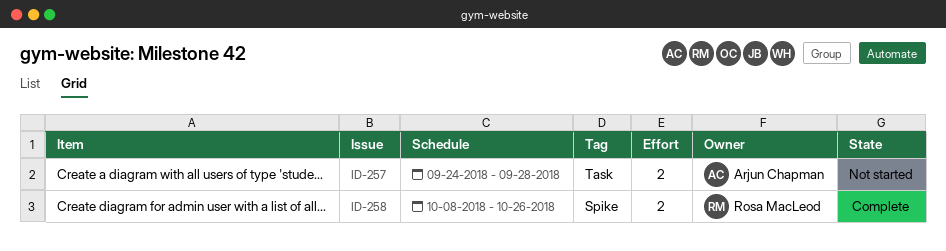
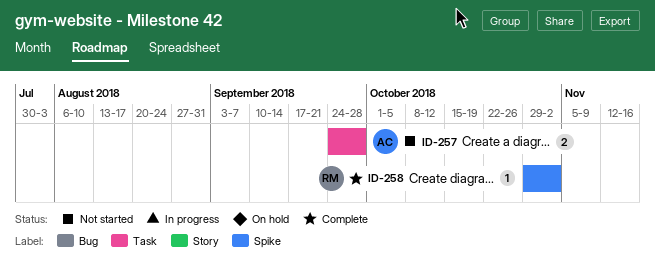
ID-258, estimate: 2 -> 1
ID-258, start: Oct 8 -> Oct 29
ID-258, due: Oct 26 -> Nov 2

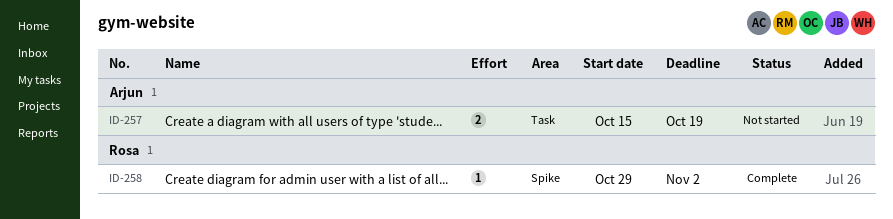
ID-257, start: Sep 24 -> Oct 15
ID-257, due: Sep 28 -> Oct 19

